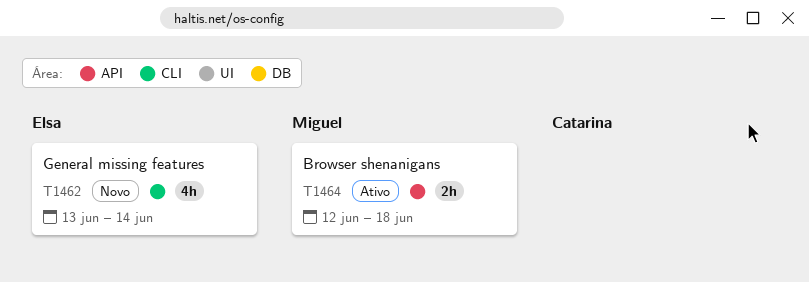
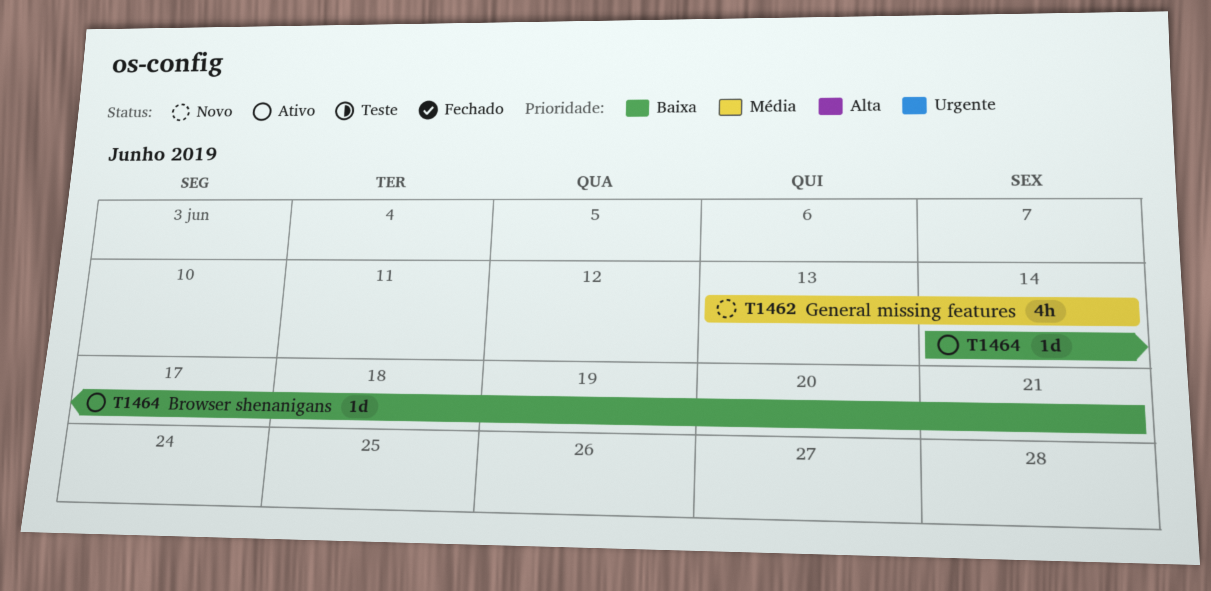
T1464, estimate: 2h -> 1d
T1464, start: Jun 12 -> Jun 14
T1464, due: Jun 18 -> Jun 21

